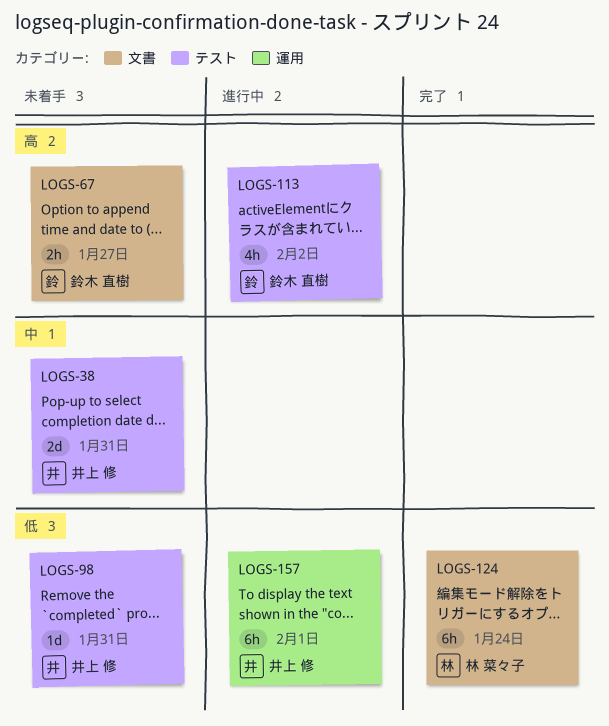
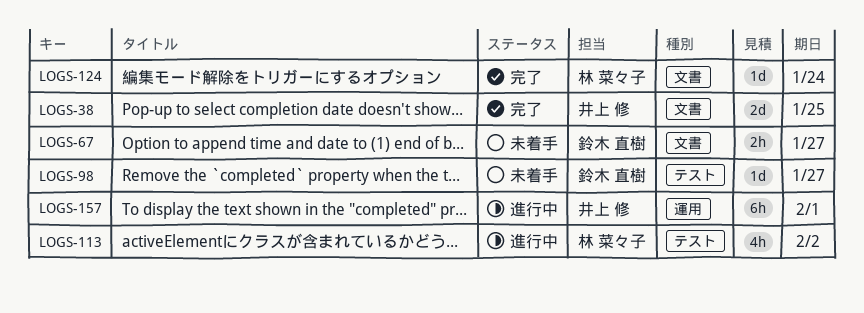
LOGS-38, status: 未着手 -> 完了
LOGS-38, label: テスト -> 文書
LOGS-38, due: Jan 31 -> Jan 25
LOGS-98, owner: 井上 修 -> 鈴木 直樹
LOGS-98, due: Jan 31 -> Jan 27
LOGS-113, owner: 鈴木 直樹 -> 林 菜々子
LOGS-124, estimate: 6h -> 1d

